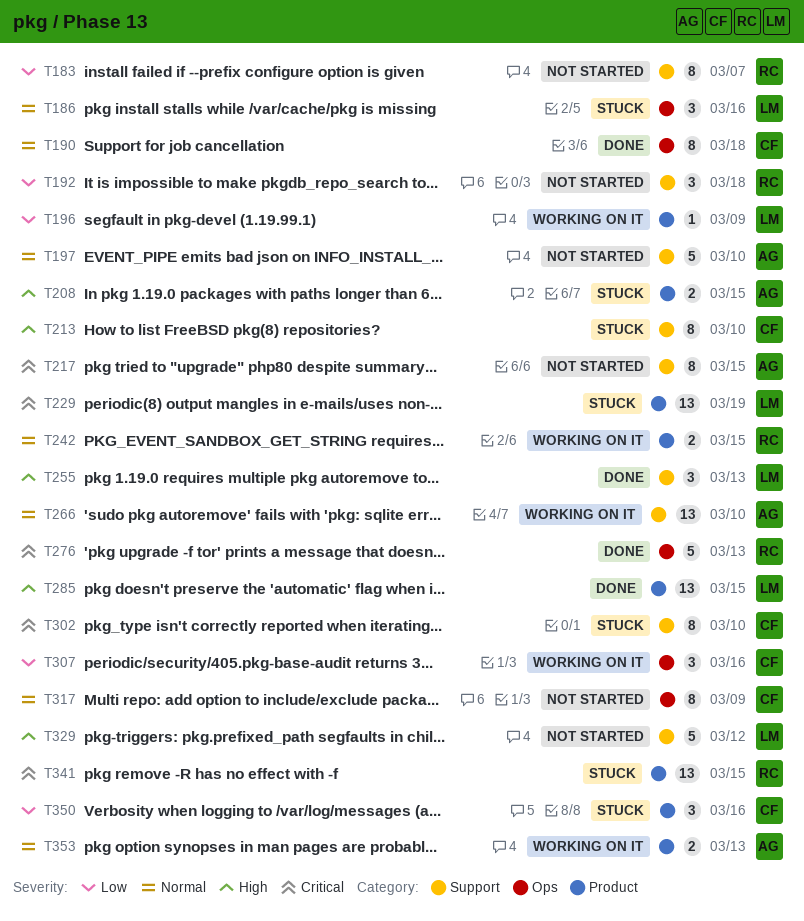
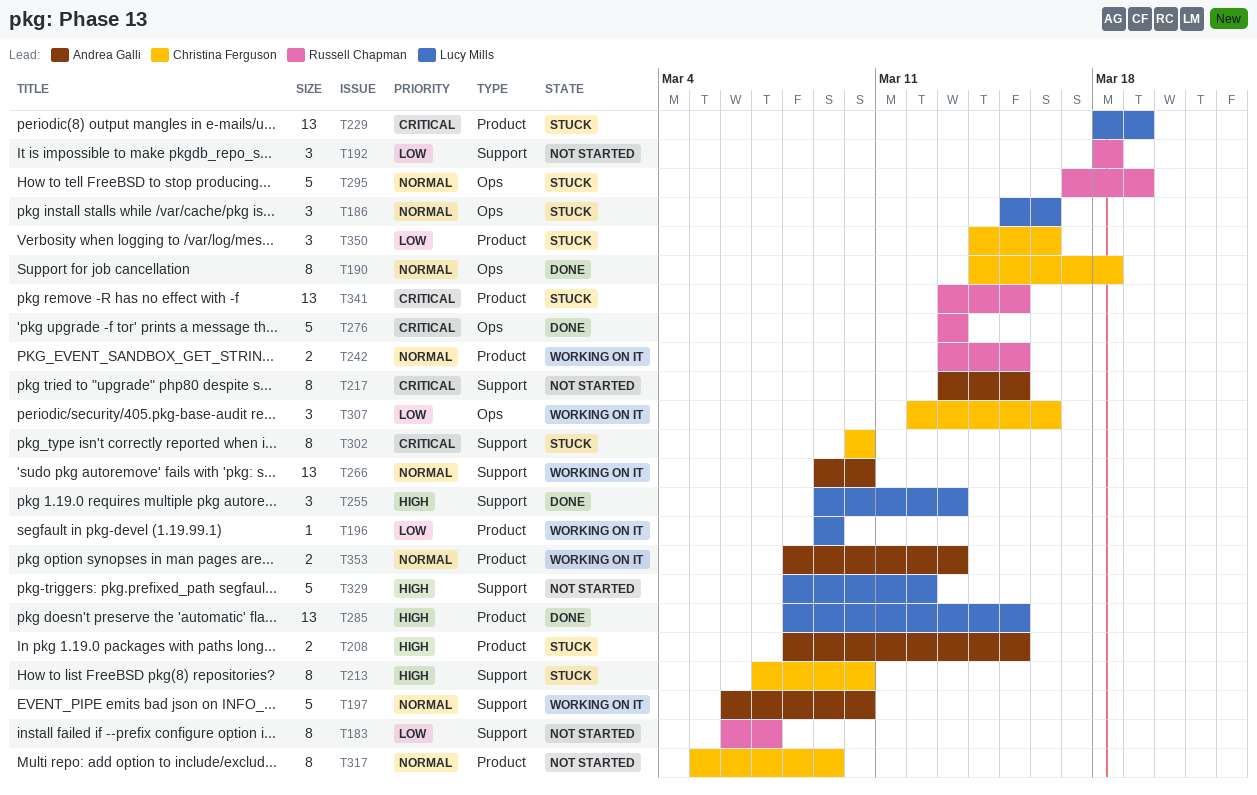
T197, status: Not started -> Working on it
T295: none -> present
T317, label: Ops -> Product

